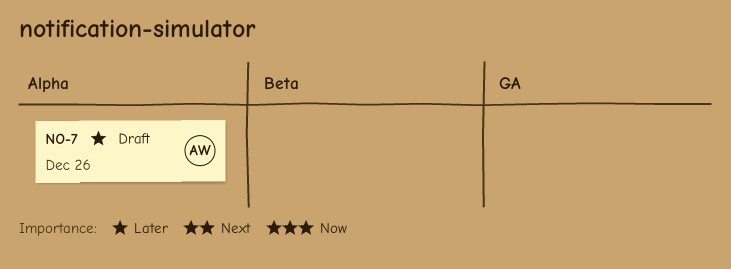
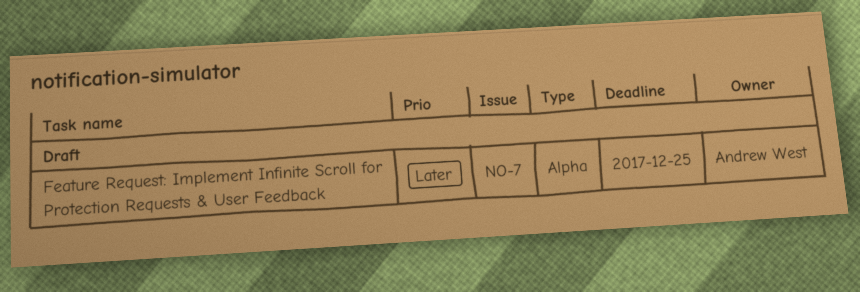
NO-7, due: Dec 26 -> Dec 25

